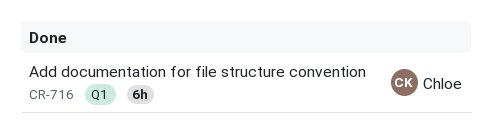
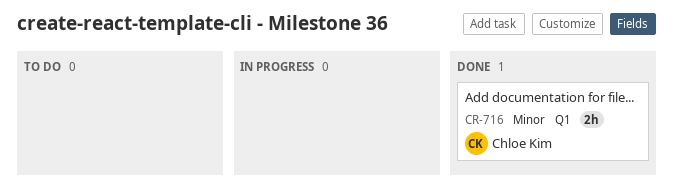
CR-716, estimate: 6h -> 2h

